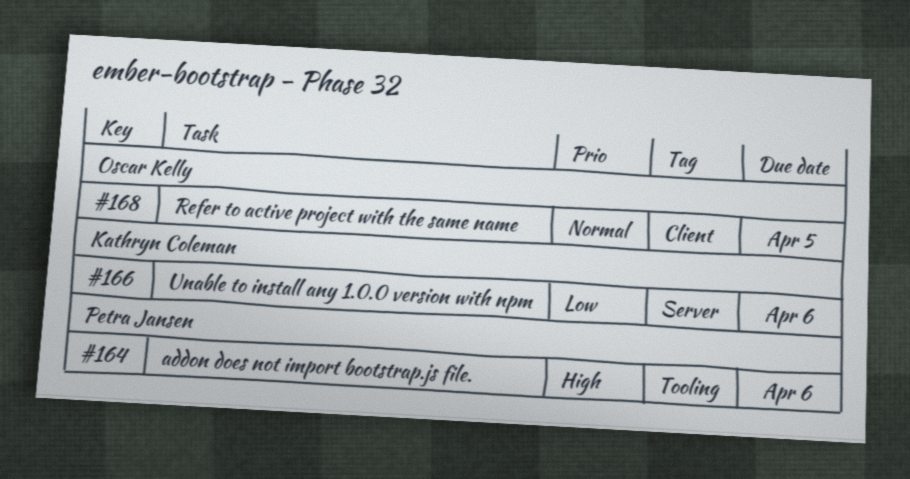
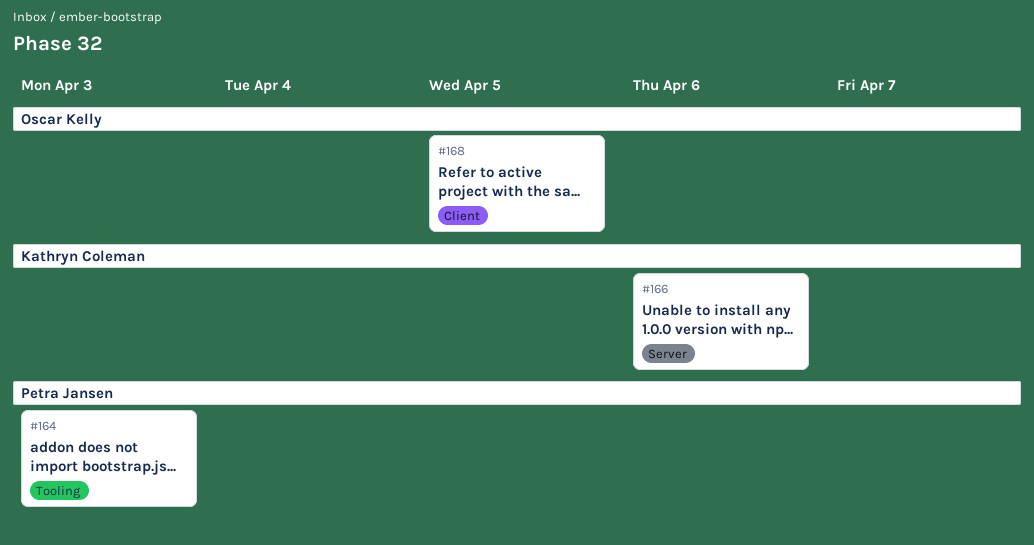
#164, due: Apr 6 -> Apr 3

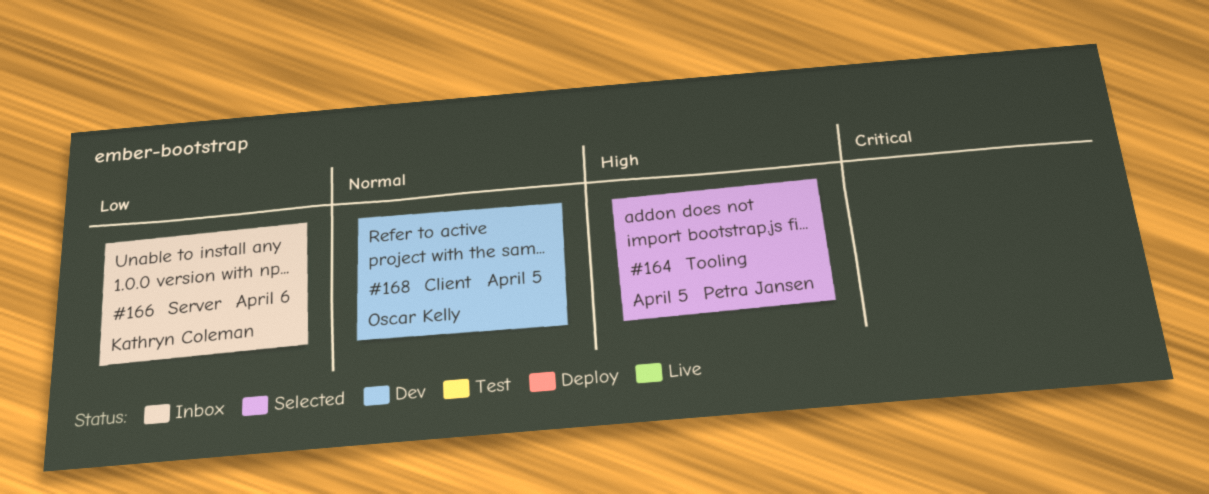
#164, due: Apr 3 -> Apr 5

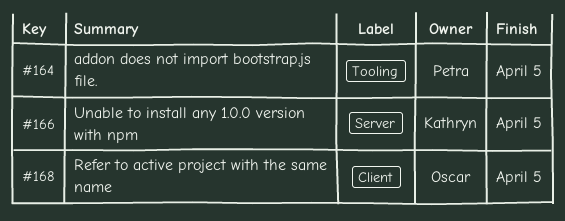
#166, due: Apr 6 -> Apr 5

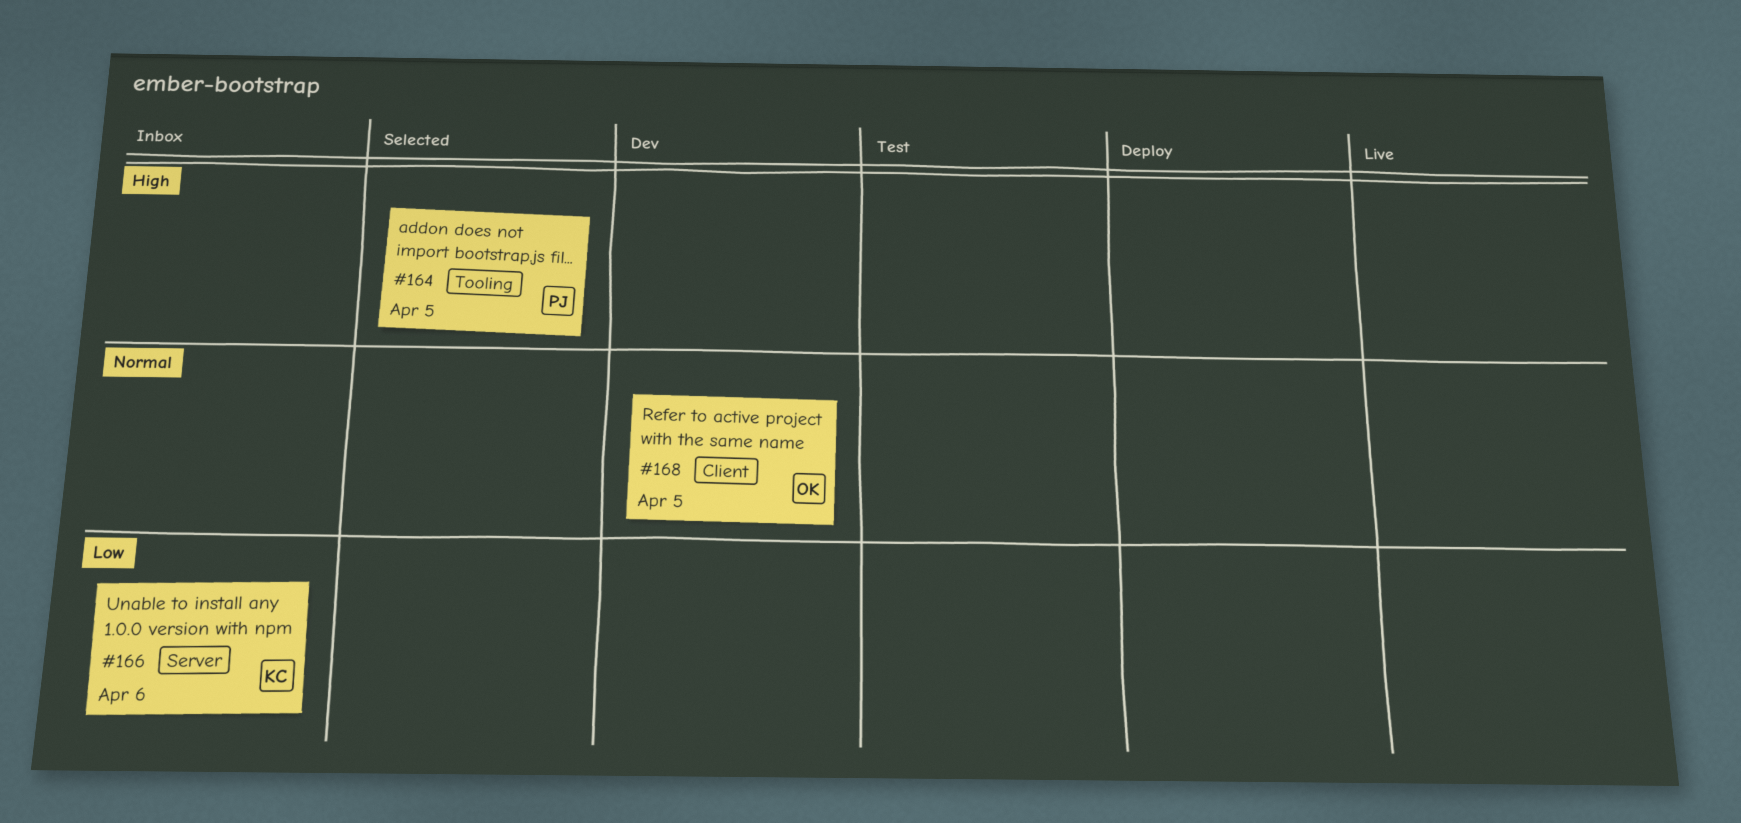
#166, due: Apr 5 -> Apr 6

